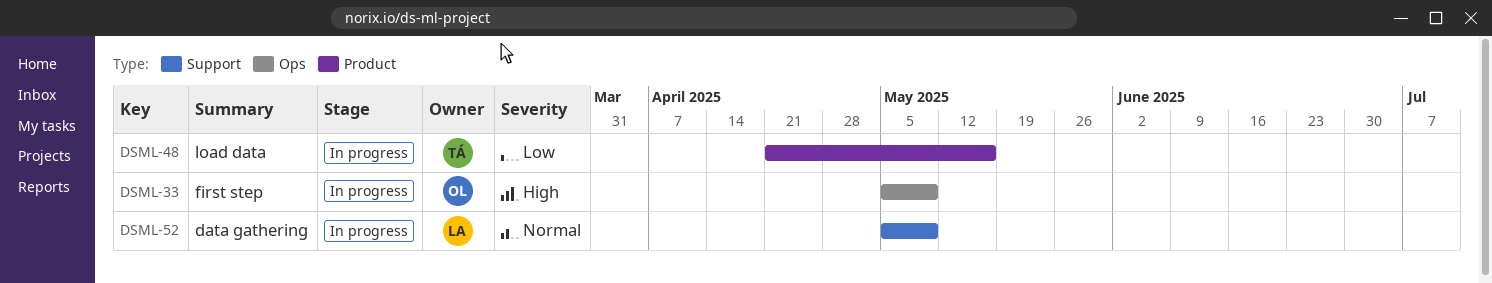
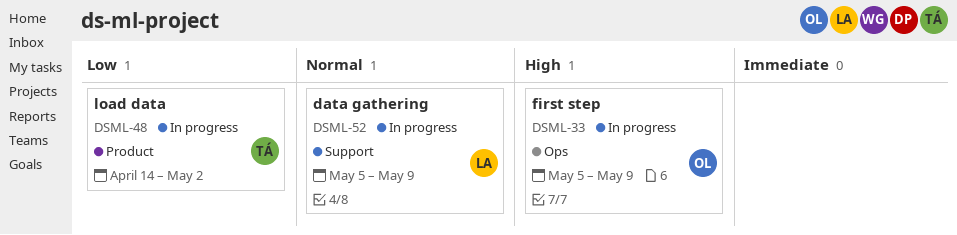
DSML-48, start: Apr 21 -> Apr 14
DSML-48, due: May 16 -> May 2

